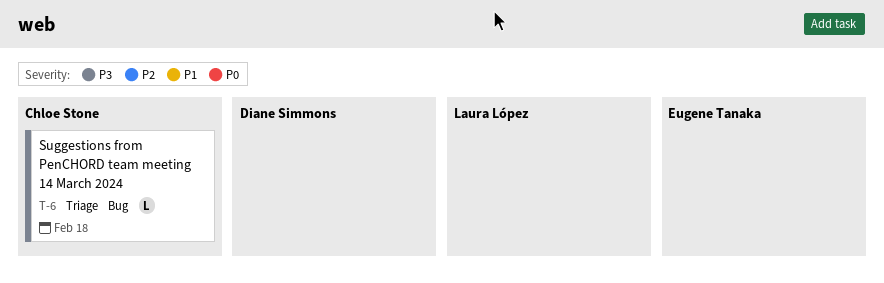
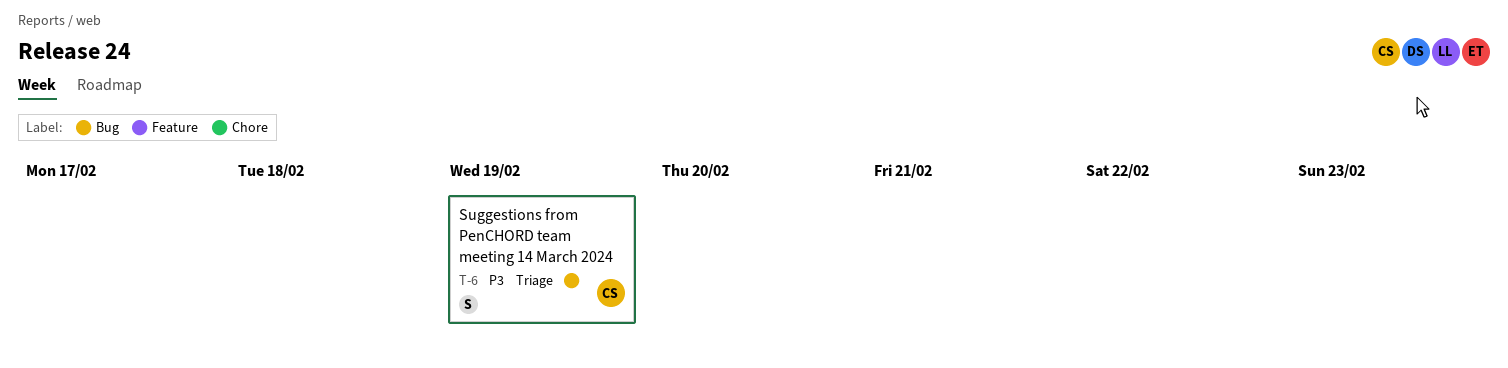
T-6, estimate: L -> S
T-6, due: Feb 18 -> Feb 19

